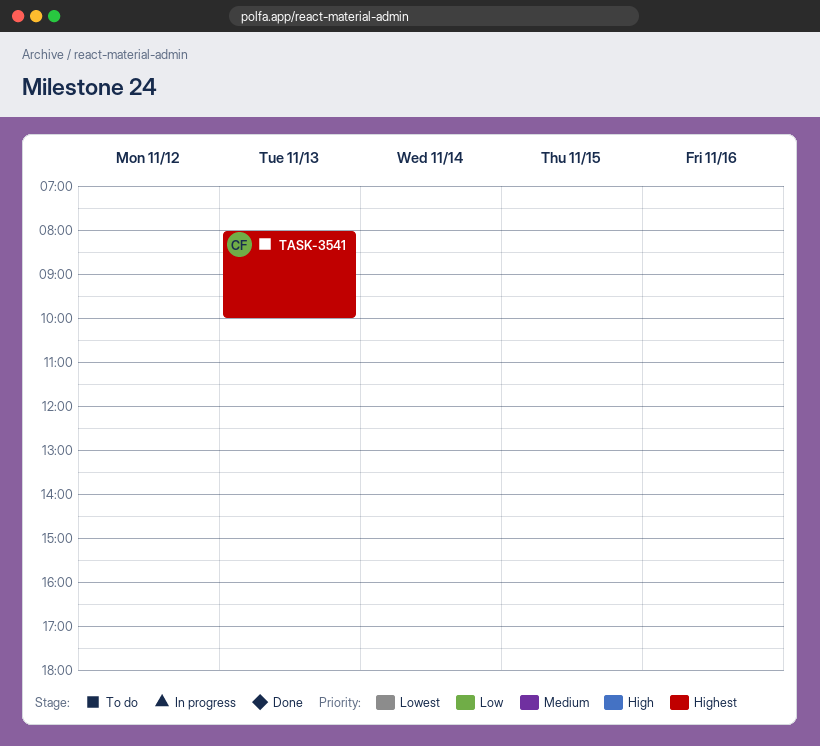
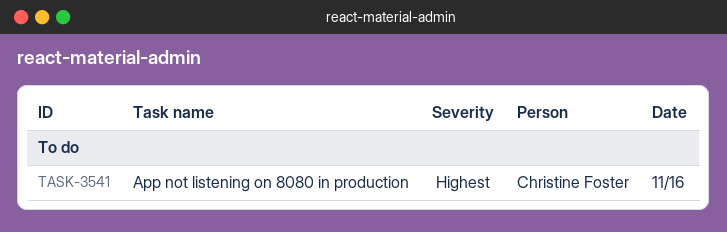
TASK-3541, day: Nov 13 -> Nov 16

